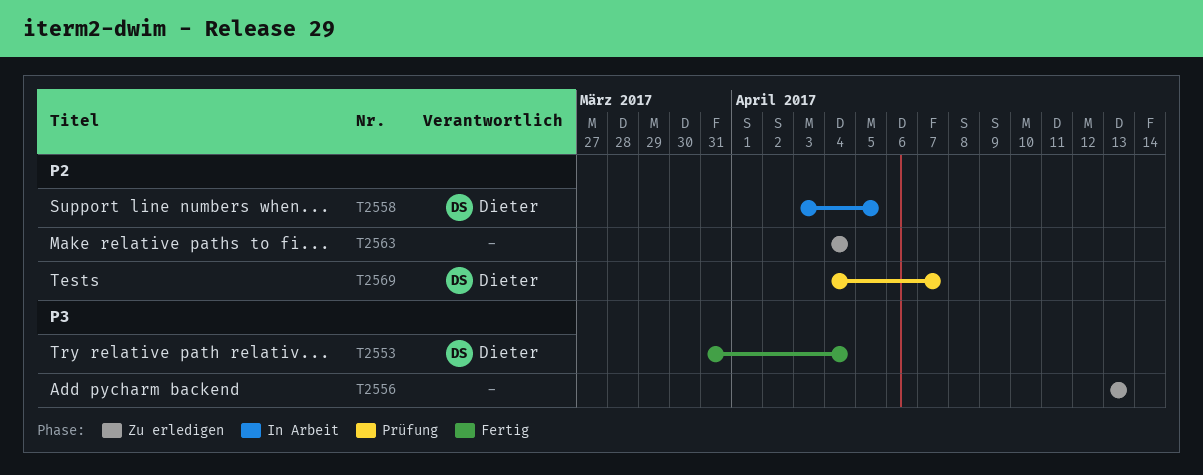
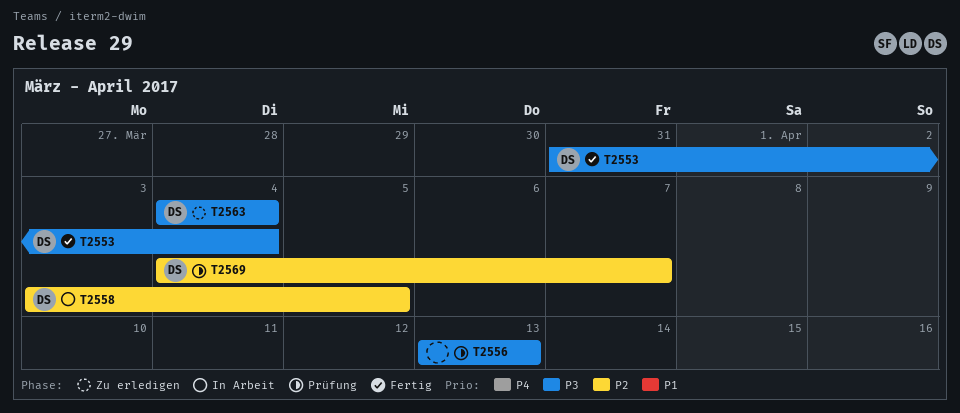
T2556, status: Zu erledigen -> Prüfung
T2563, owner: none -> Dieter
T2563, priority: P2 -> P3

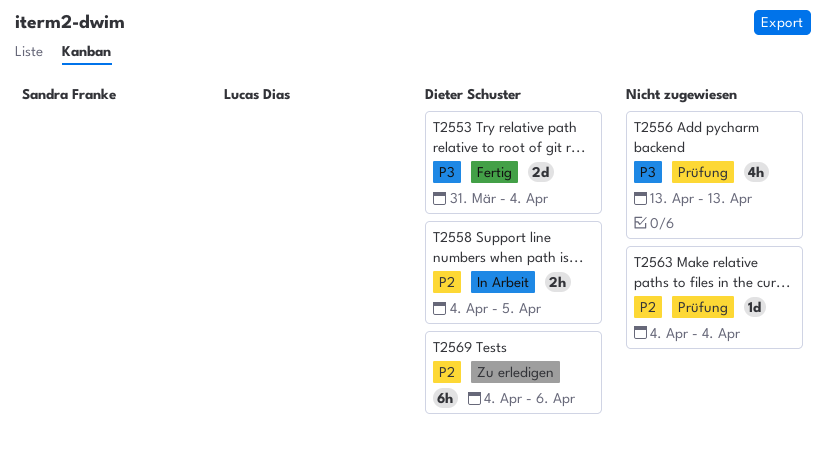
T2558, start: Apr 3 -> Apr 4
T2563, status: Zu erledigen -> Prüfung
T2563, owner: Dieter Schuster -> none
T2563, priority: P3 -> P2
T2569, status: Prüfung -> Zu erledigen
T2569, due: Apr 7 -> Apr 6

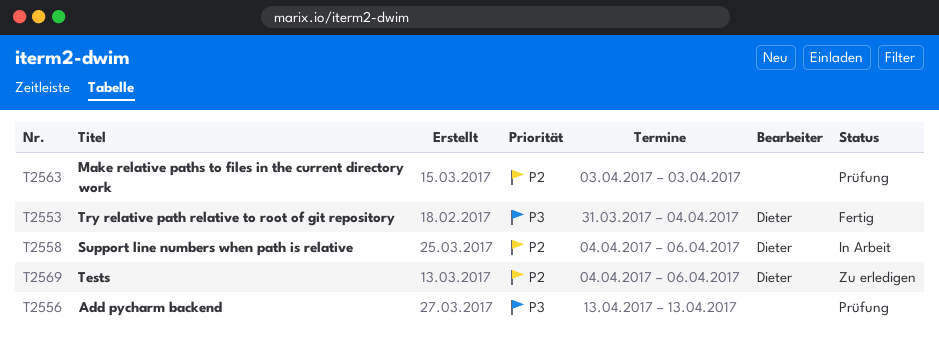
T2558, due: Apr 5 -> Apr 6
T2563, start: Apr 4 -> Apr 3
T2563, due: Apr 4 -> Apr 3

